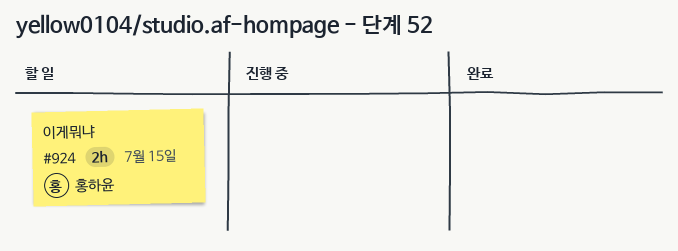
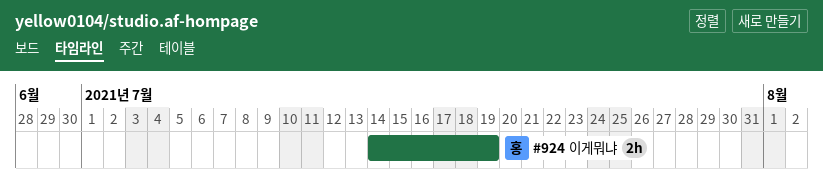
#924, due: Jul 15 -> Jul 19

